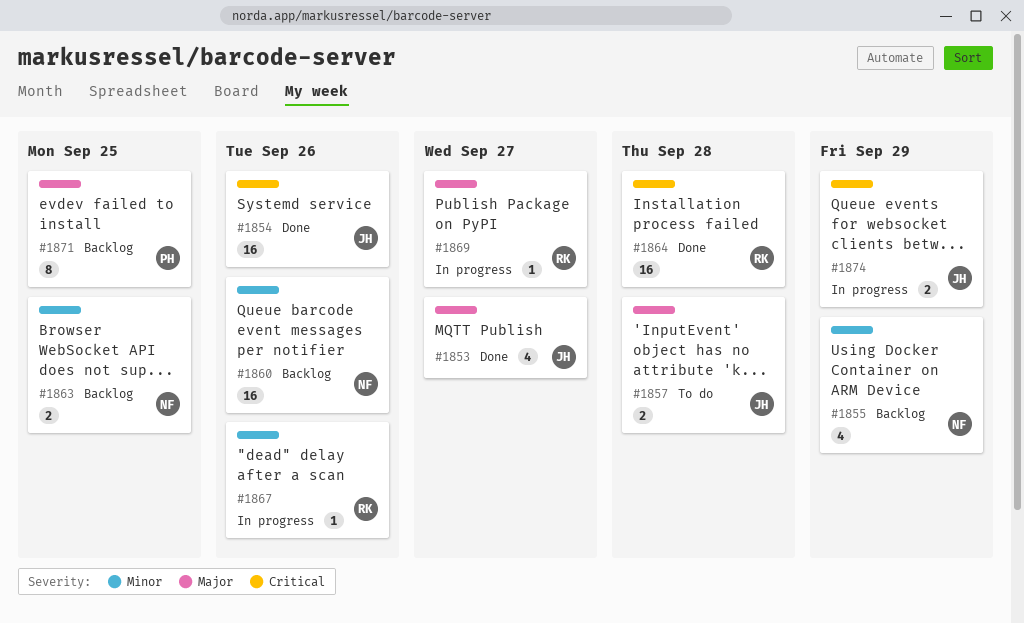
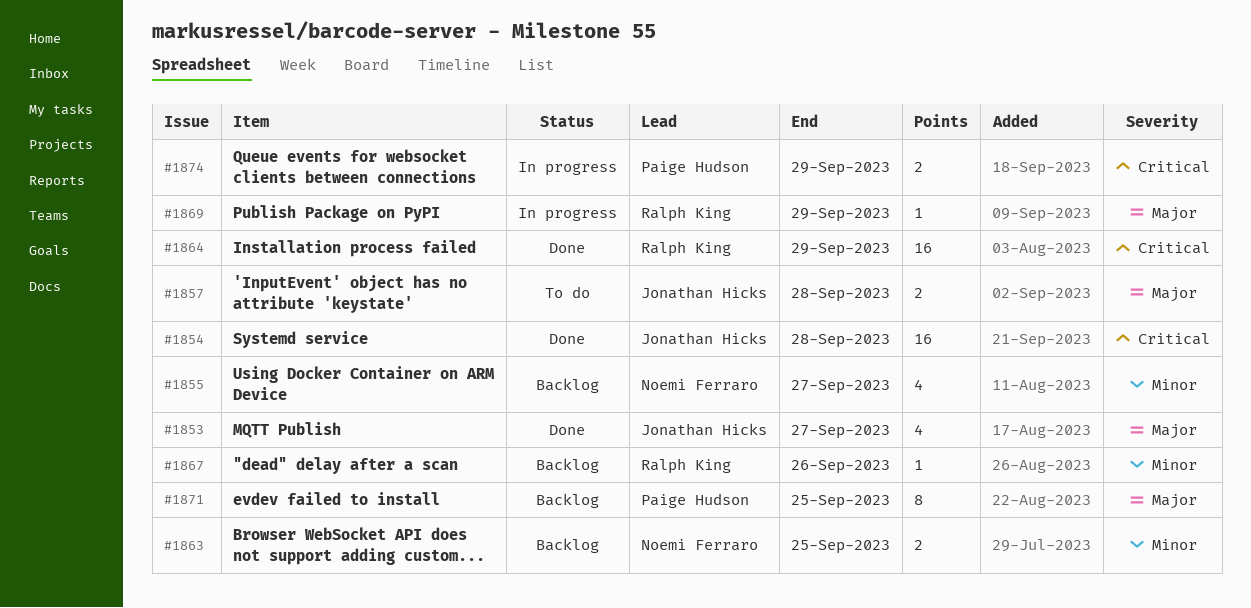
#1854, due: Sep 26 -> Sep 28
#1855, due: Sep 29 -> Sep 27
#1860: present -> none
#1864, due: Sep 28 -> Sep 29
#1867, status: In progress -> Backlog
#1869, due: Sep 27 -> Sep 29
#1874, owner: Jonathan Hicks -> Paige Hudson

